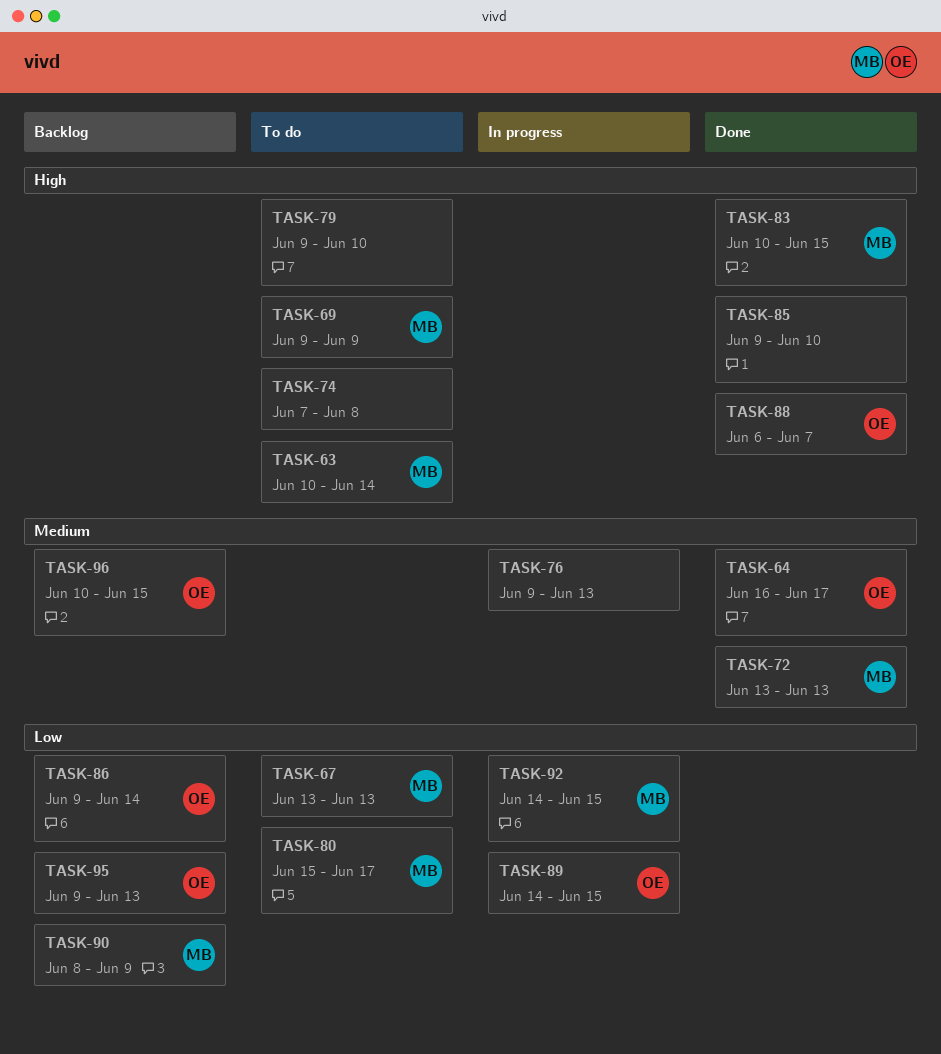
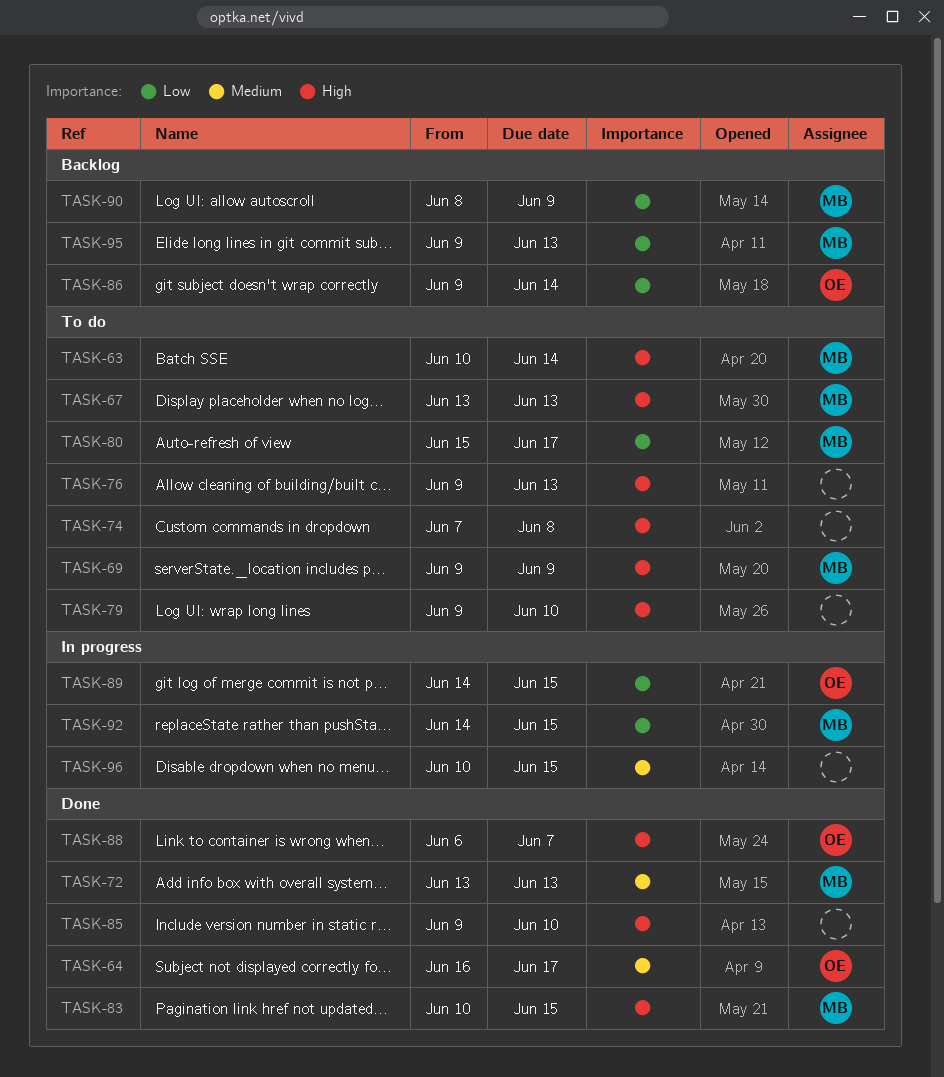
TASK-67, priority: Low -> High
TASK-76, status: In progress -> To do
TASK-76, priority: Medium -> High
TASK-95, owner: OE -> MB
TASK-96, status: Backlog -> In progress
TASK-96, owner: OE -> none

